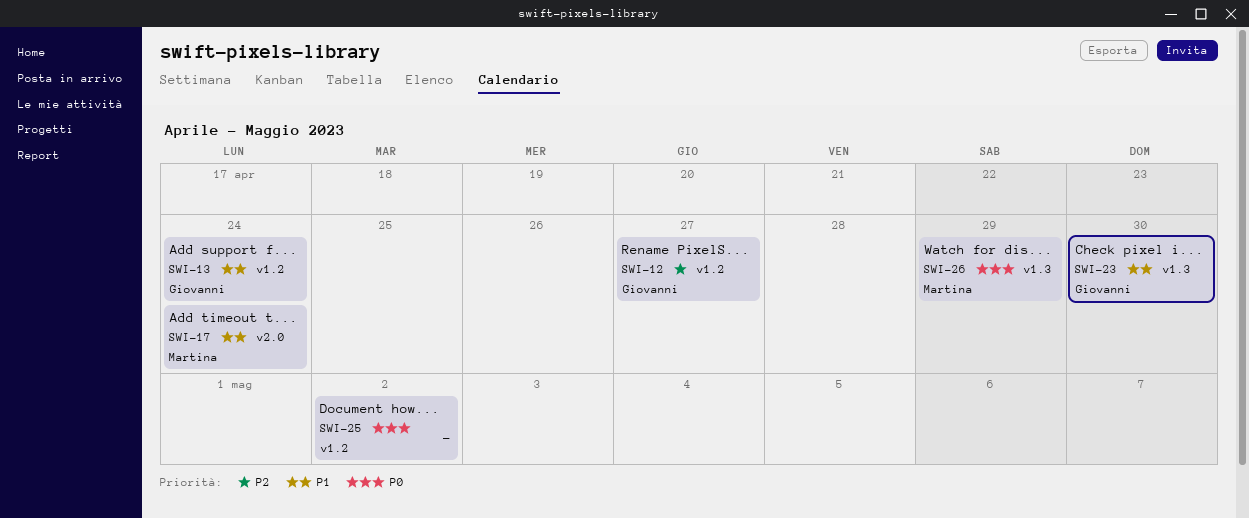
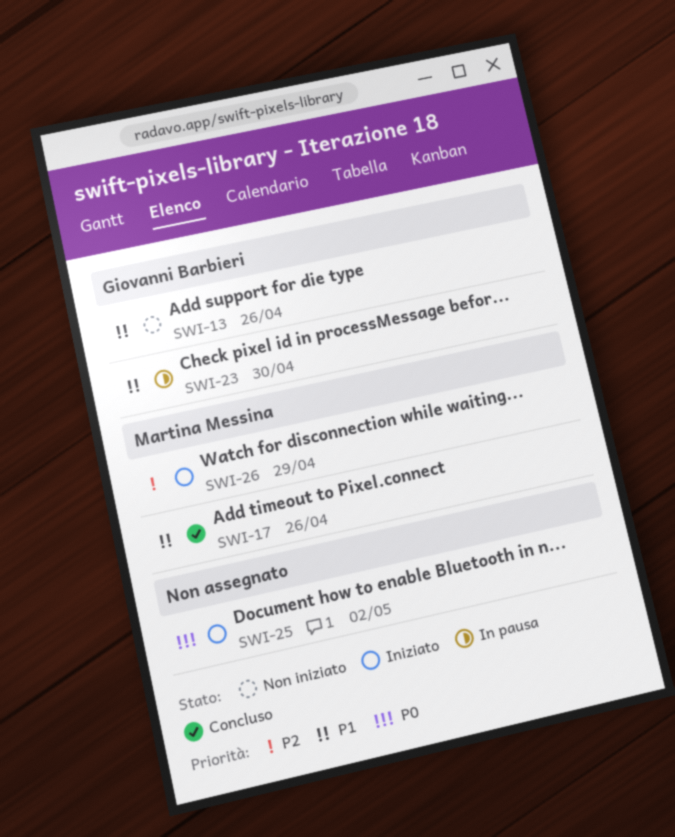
SWI-12: present -> none
SWI-13, due: Apr 24 -> Apr 26
SWI-17, due: Apr 24 -> Apr 26
SWI-26, priority: P0 -> P2

